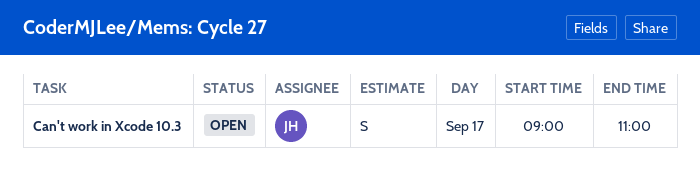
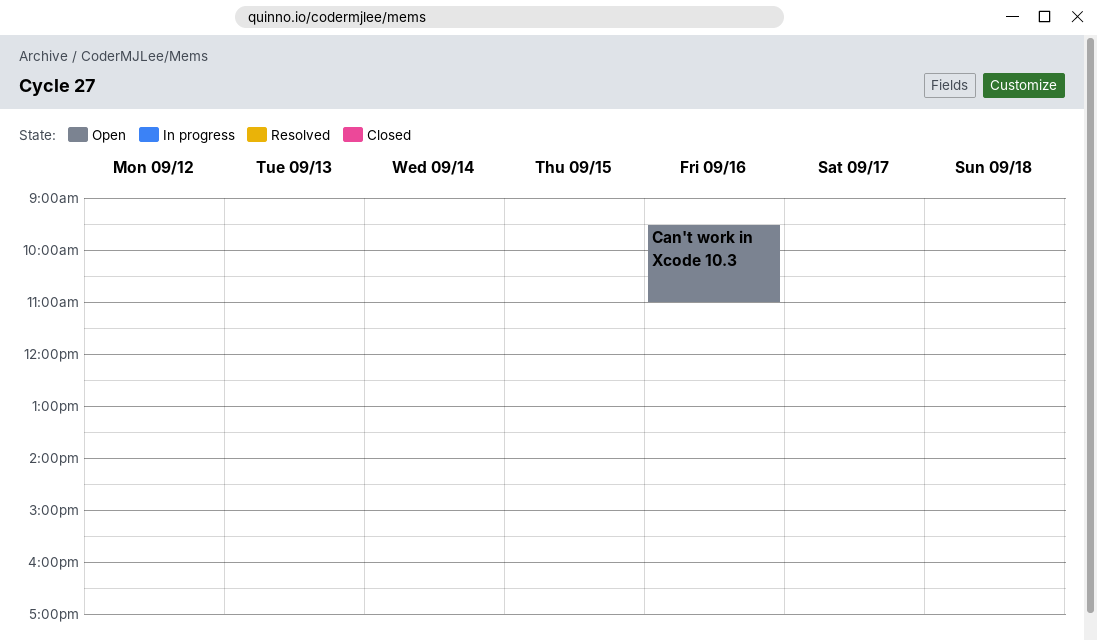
Can't work in Xcode 10.3, day: Sep 17 -> Sep 16
Can't work in Xcode 10.3, begins: 09:00 -> 09:30

